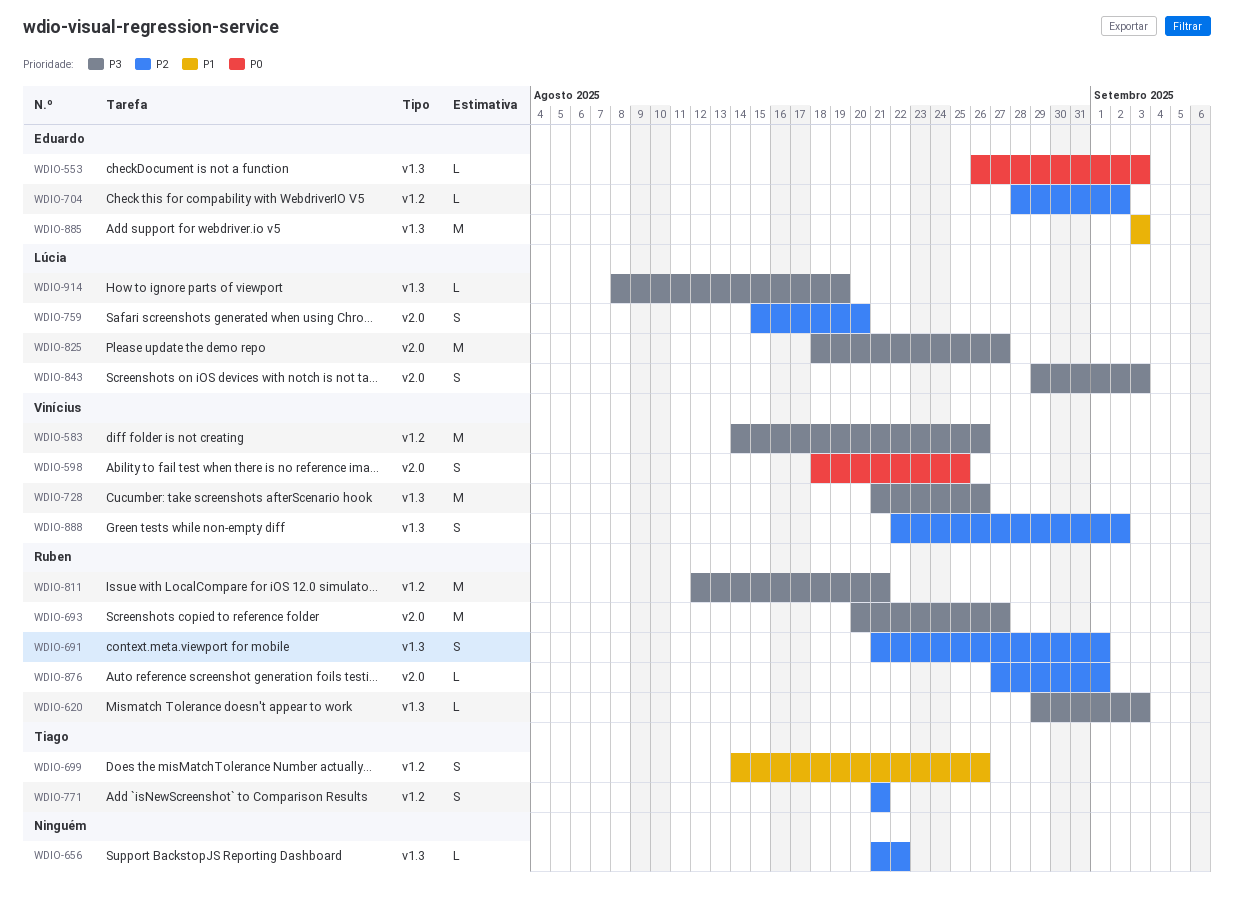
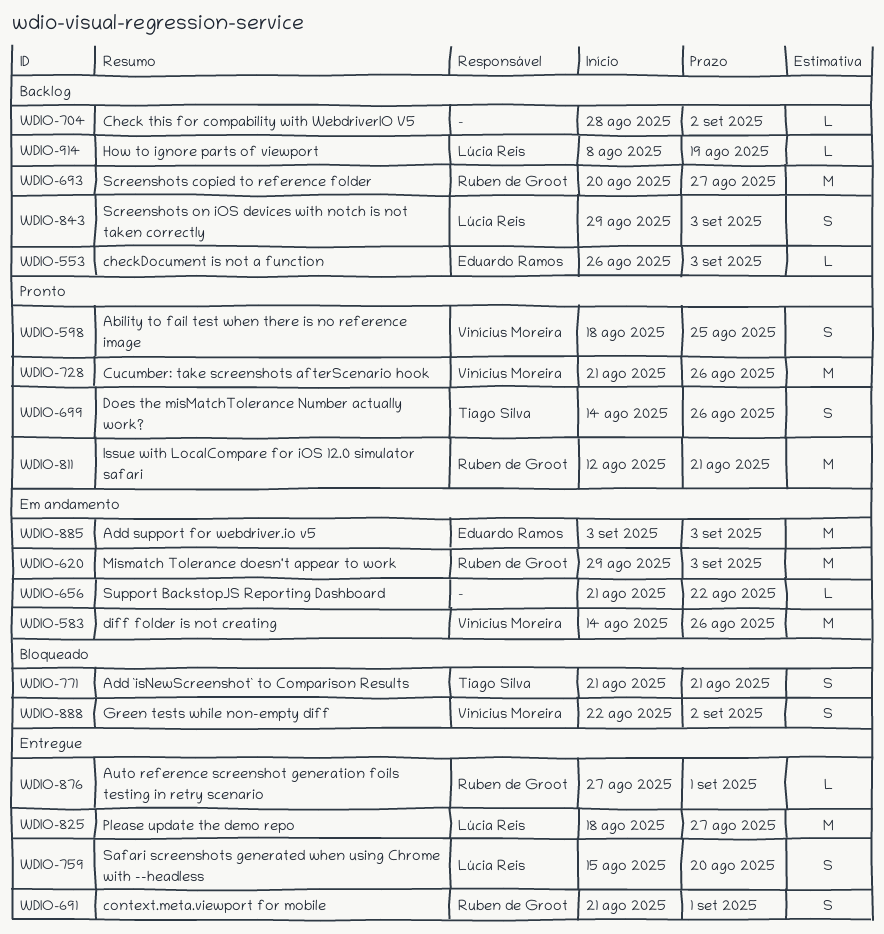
WDIO-620, estimate: L -> M
WDIO-704, owner: Eduardo Ramos -> none

